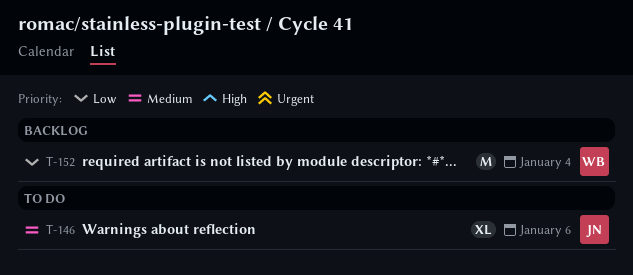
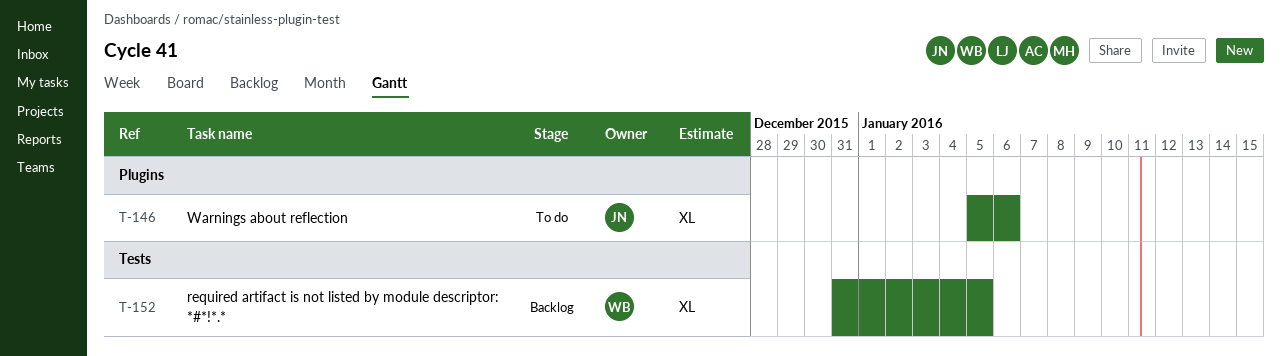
T-152, estimate: M -> XL
T-152, due: Jan 4 -> Jan 5

